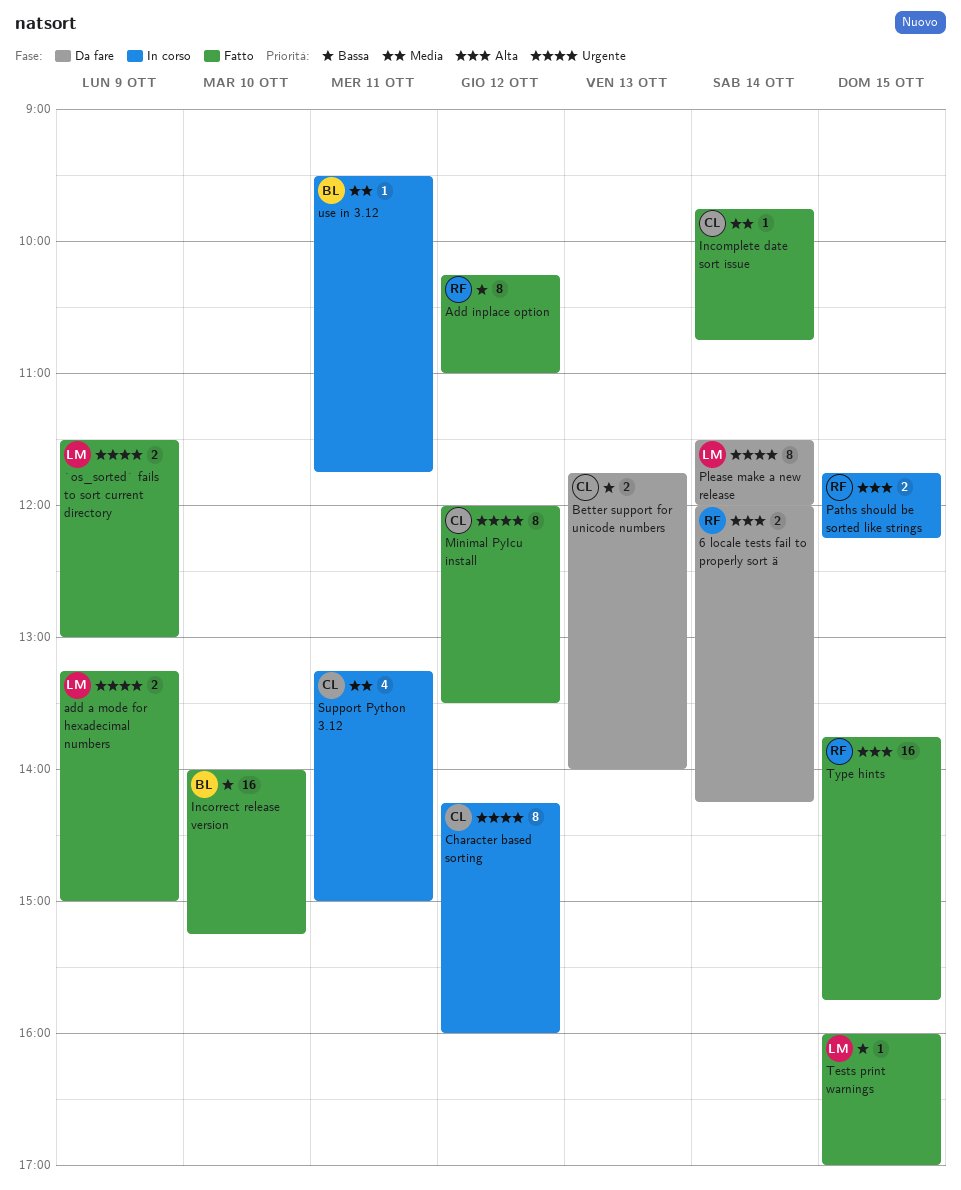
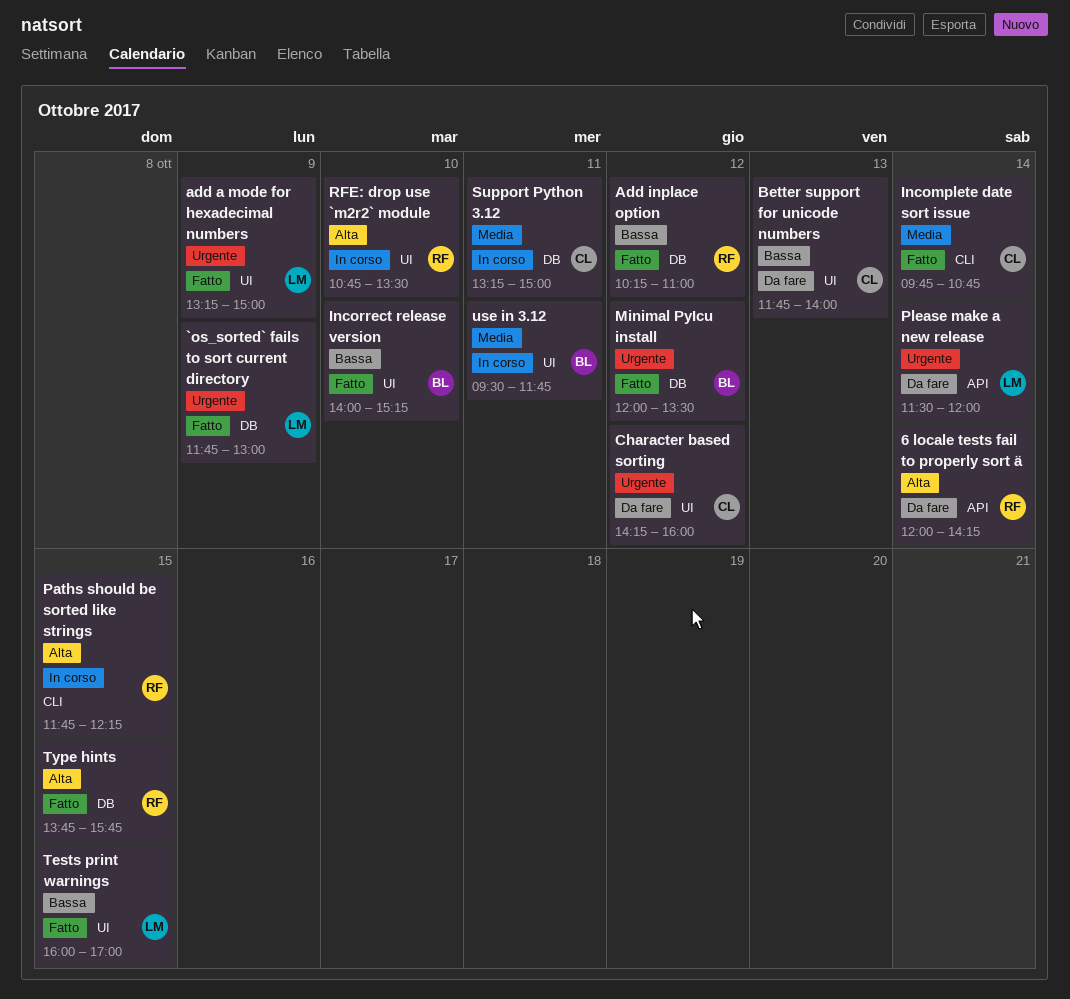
`os_sorted` fails to sort current directory, begins: 11:30 -> 11:45
Character based sorting, status: In corso -> Da fare
Minimal PyIcu install, owner: CL -> BL
RFE: drop use `m2r2` module: none -> present

